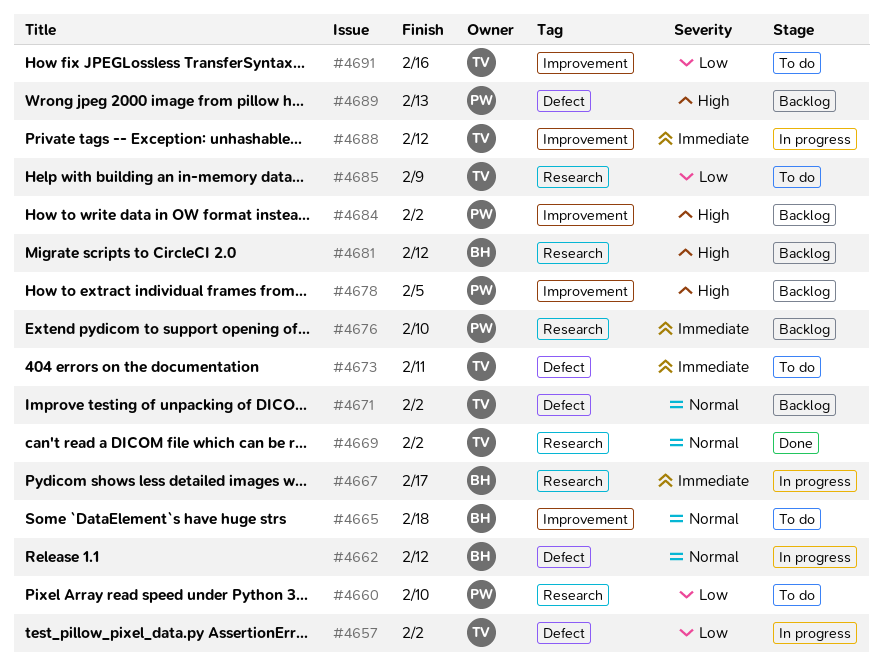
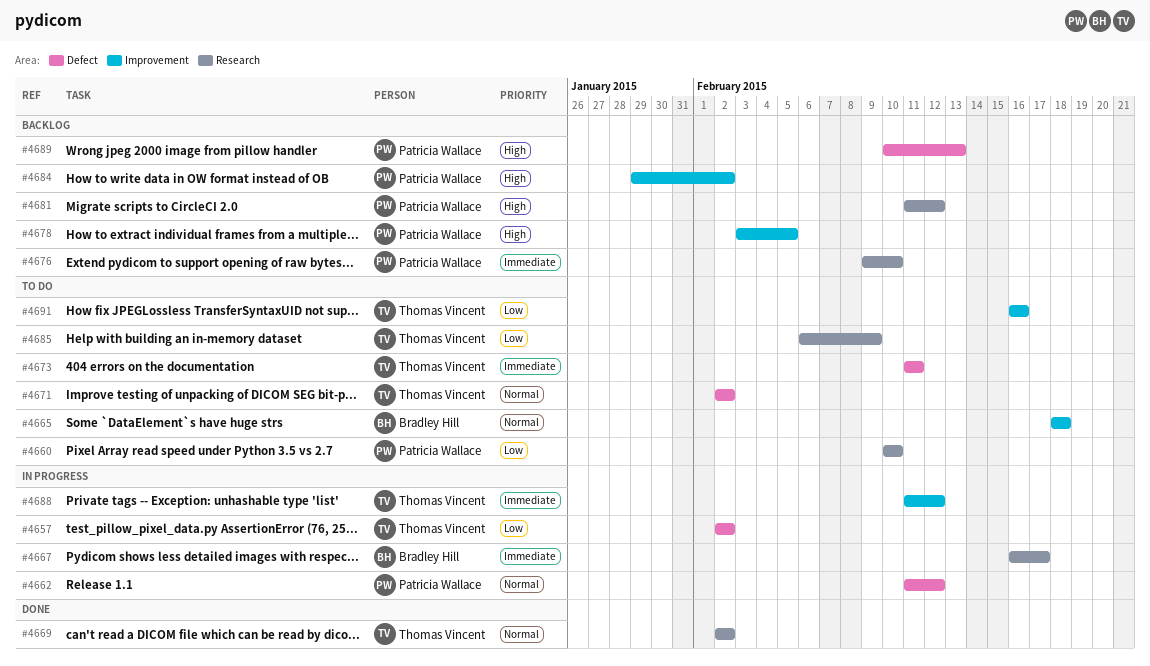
#4662, owner: Bradley Hill -> Patricia Wallace
#4671, status: Backlog -> To do
#4681, owner: Bradley Hill -> Patricia Wallace

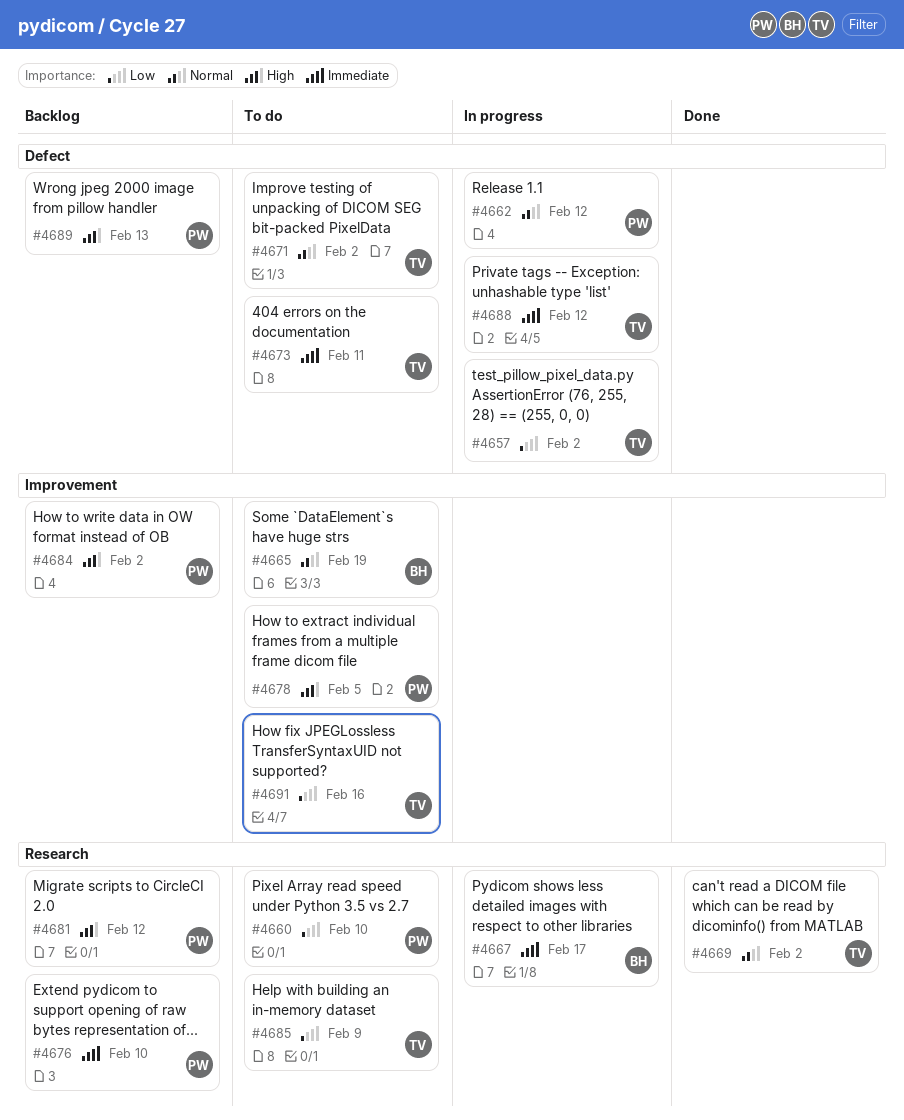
#4665, due: Feb 18 -> Feb 19
#4678, status: Backlog -> To do
#4688, label: Improvement -> Defect

